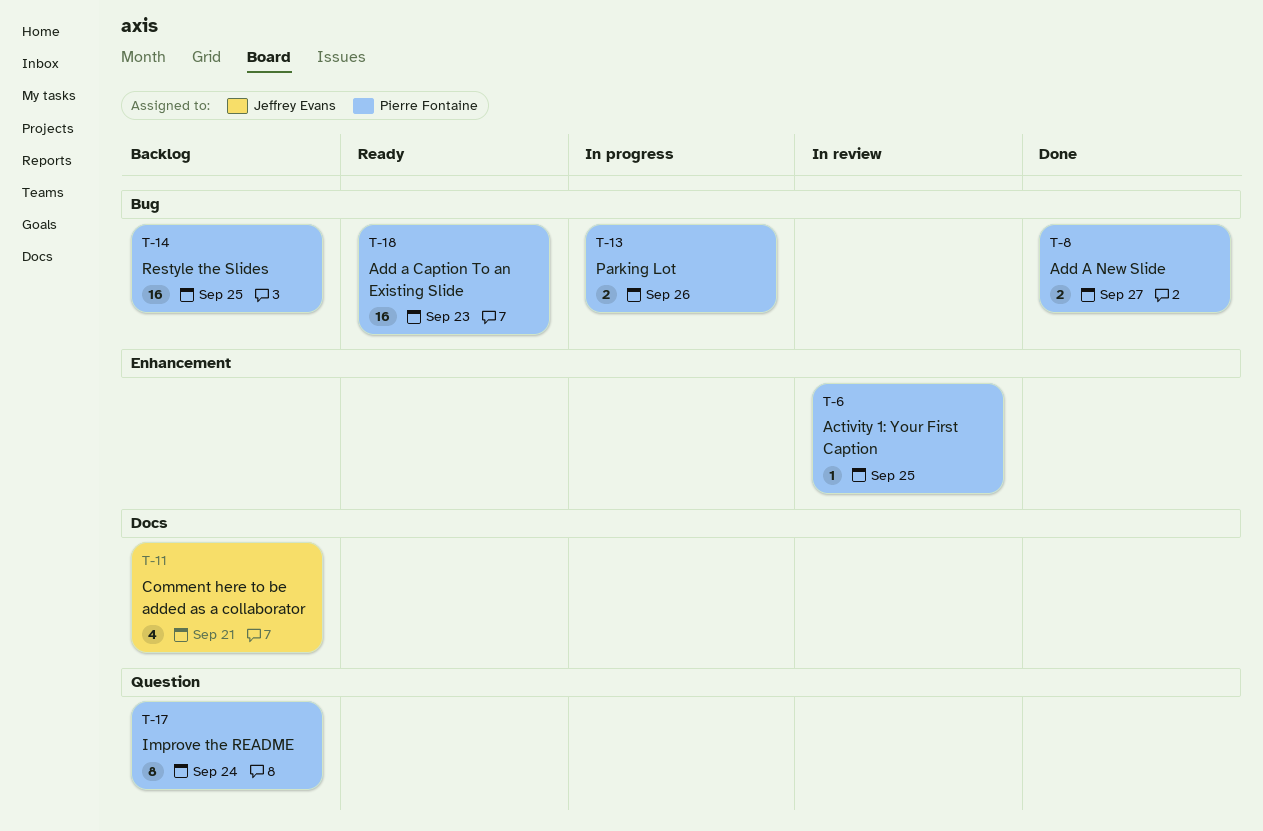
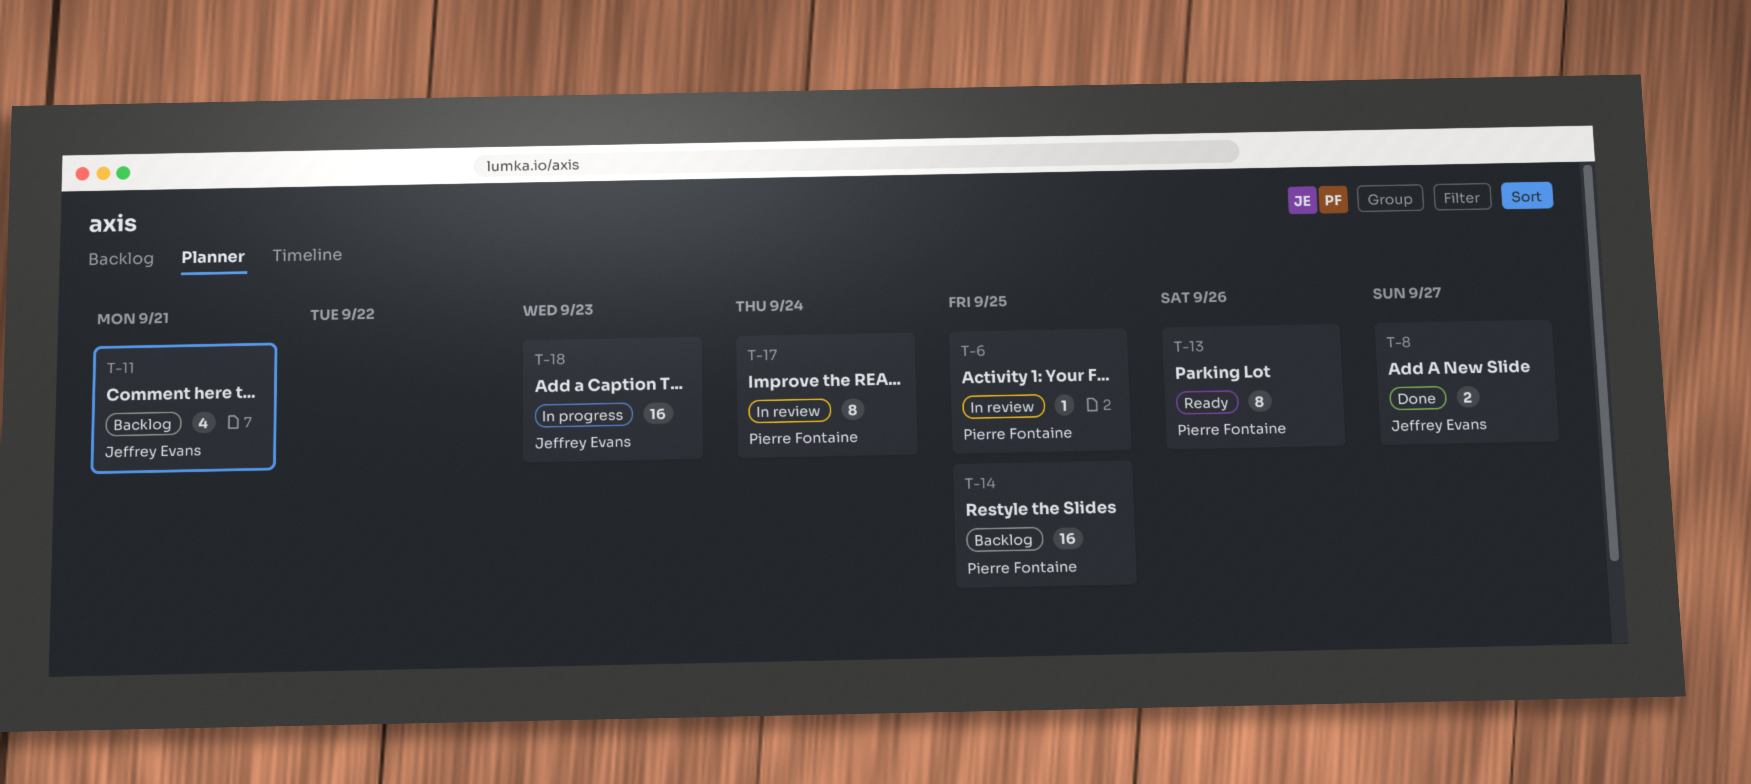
T-8, owner: Pierre Fontaine -> Jeffrey Evans
T-13, status: In progress -> Ready
T-13, estimate: 2 -> 8
T-17, status: Backlog -> In review
T-18, status: Ready -> In progress
T-18, owner: Pierre Fontaine -> Jeffrey Evans

